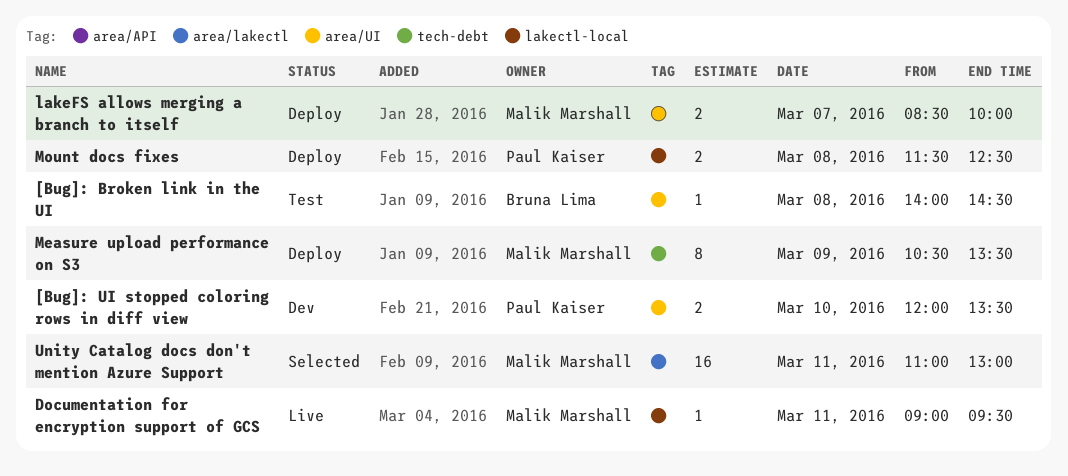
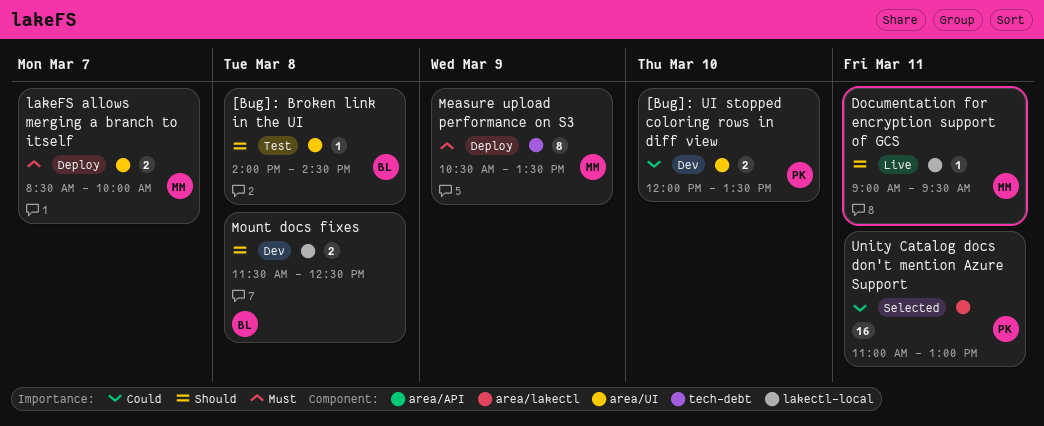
Mount docs fixes, status: Deploy -> Dev
Mount docs fixes, owner: Paul Kaiser -> Bruna Lima
Unity Catalog docs don't mention Azure Support, owner: Malik Marshall -> Paul Kaiser

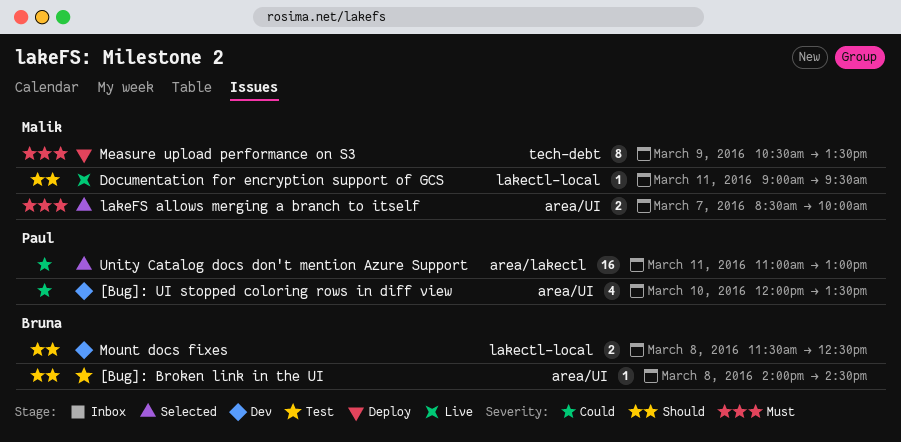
[Bug]: UI stopped coloring rows in diff view, estimate: 2 -> 4
lakeFS allows merging a branch to itself, status: Deploy -> Selected

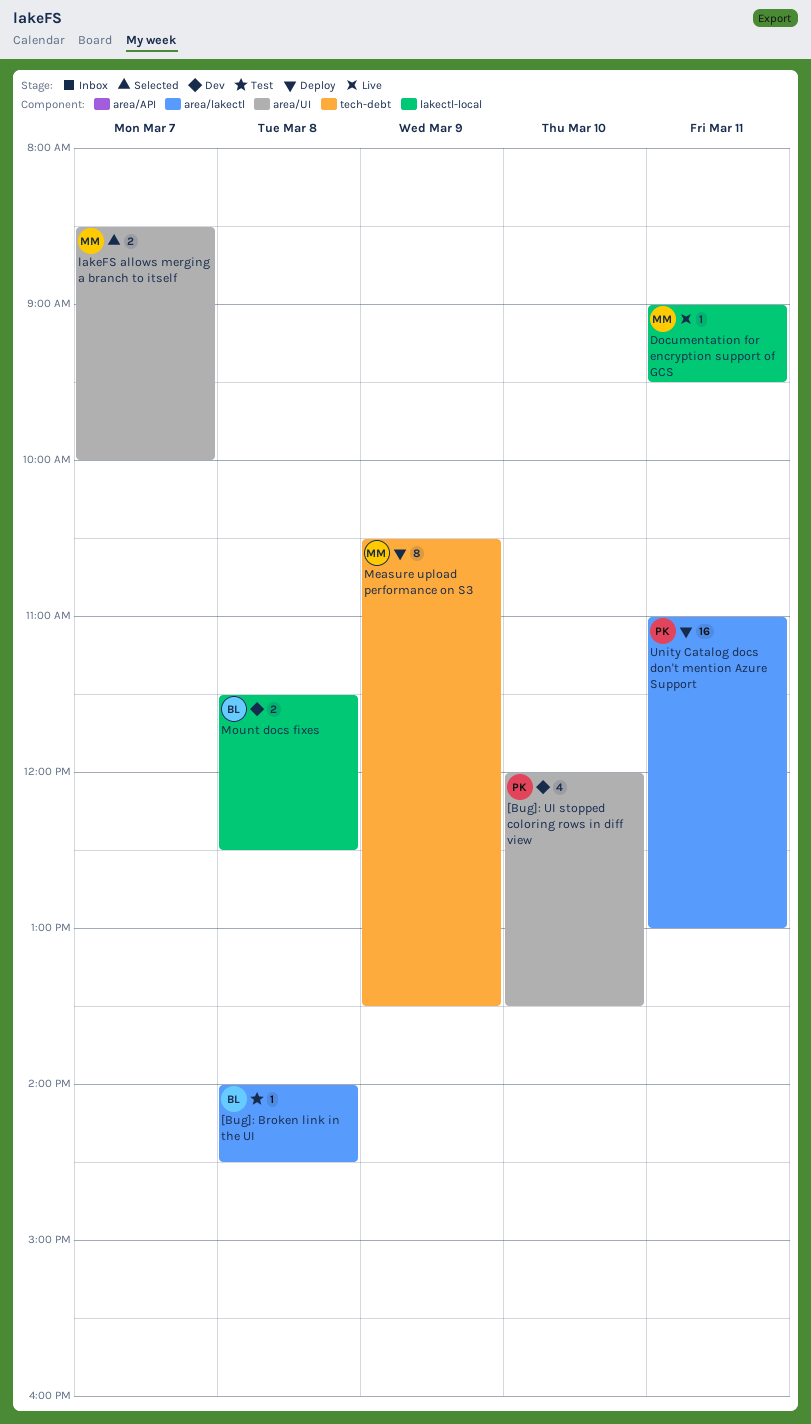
[Bug]: Broken link in the UI, label: area/UI -> area/lakectl
Unity Catalog docs don't mention Azure Support, status: Selected -> Deploy

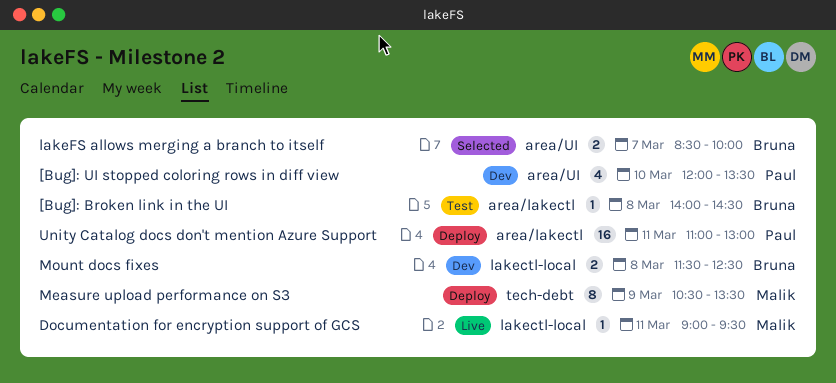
lakeFS allows merging a branch to itself, owner: Malik -> Bruna

